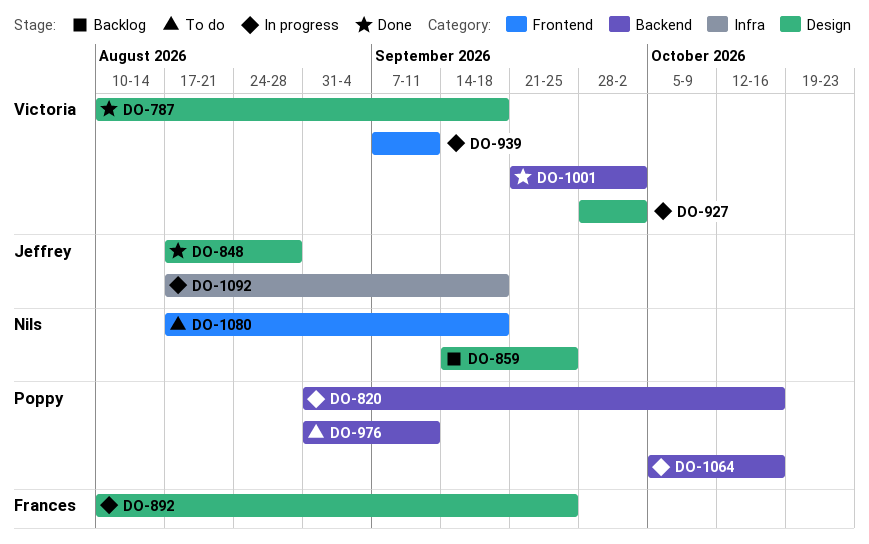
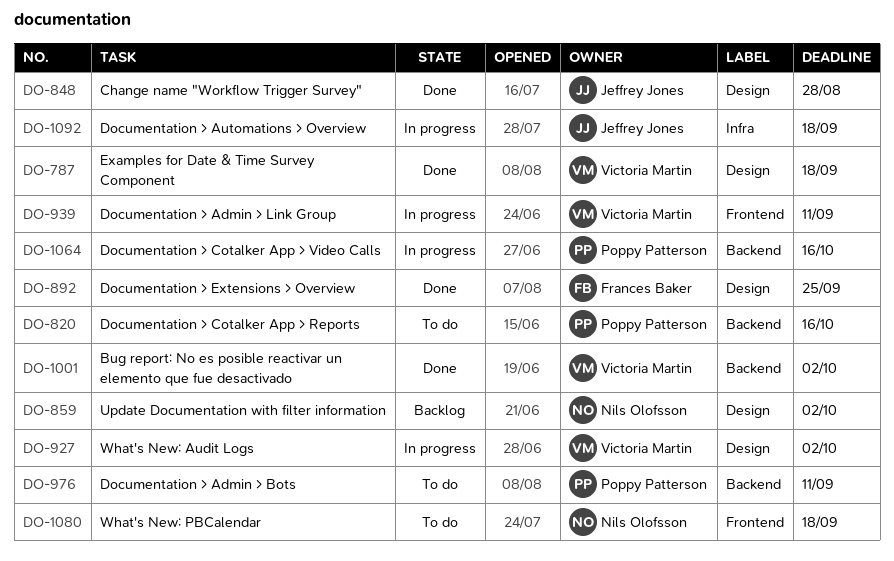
DO-820, status: In progress -> To do
DO-859, due: Sep 25 -> Oct 2
DO-892, status: In progress -> Done

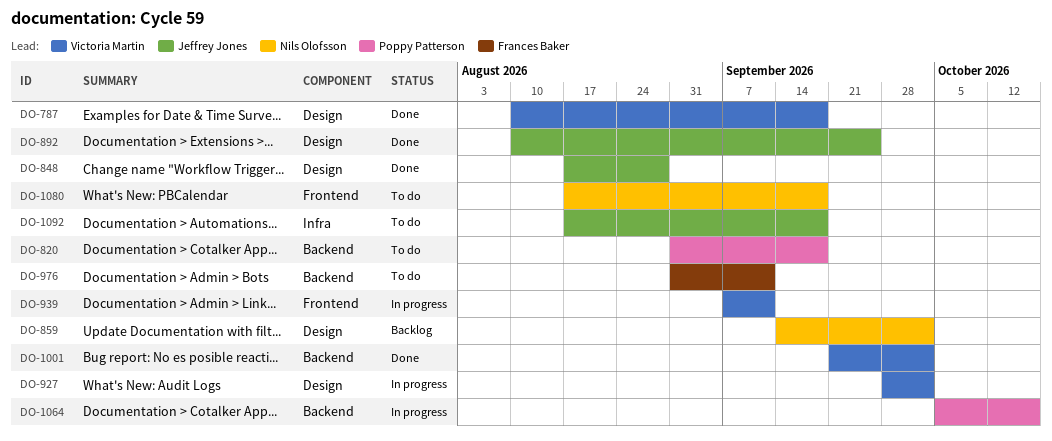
DO-820, due: Oct 16 -> Sep 18
DO-892, owner: Frances Baker -> Jeffrey Jones
DO-976, owner: Poppy Patterson -> Frances Baker
DO-1092, status: In progress -> To do

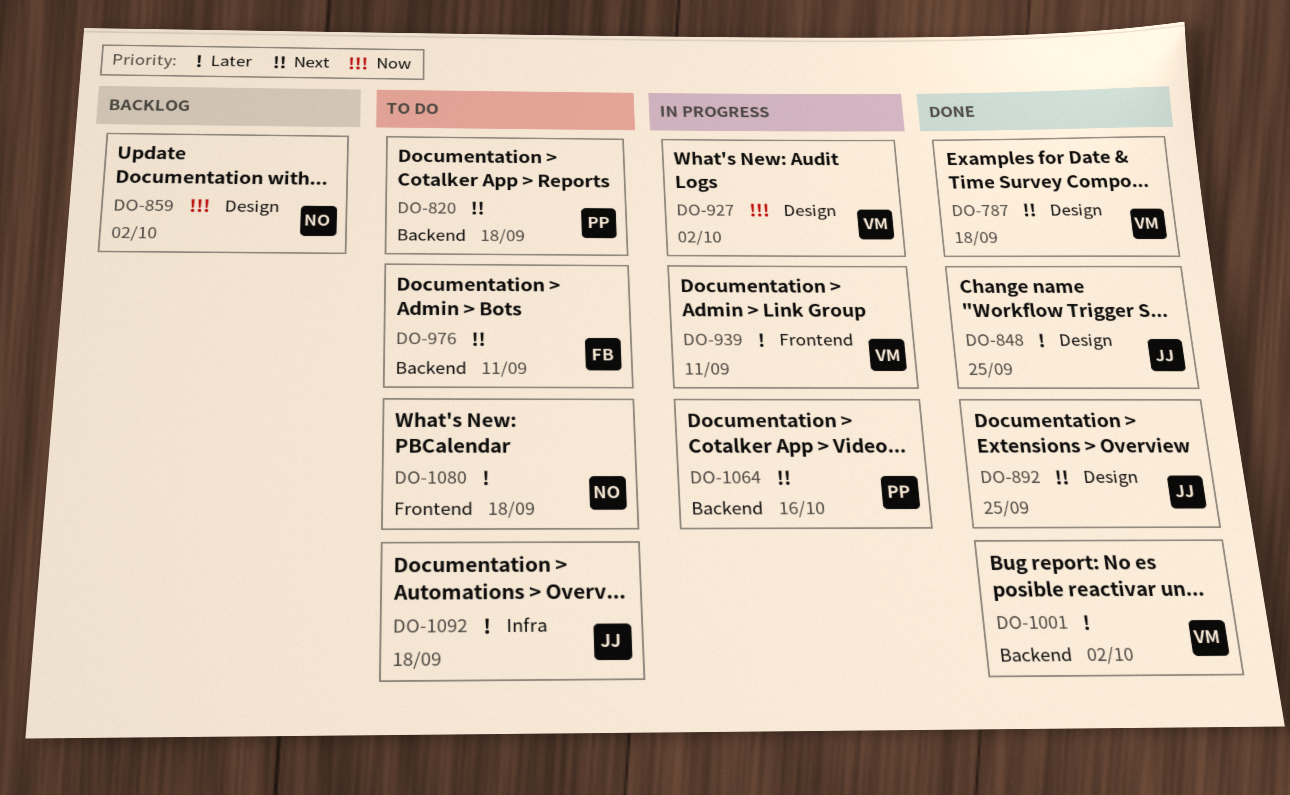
DO-848, due: Aug 28 -> Sep 25

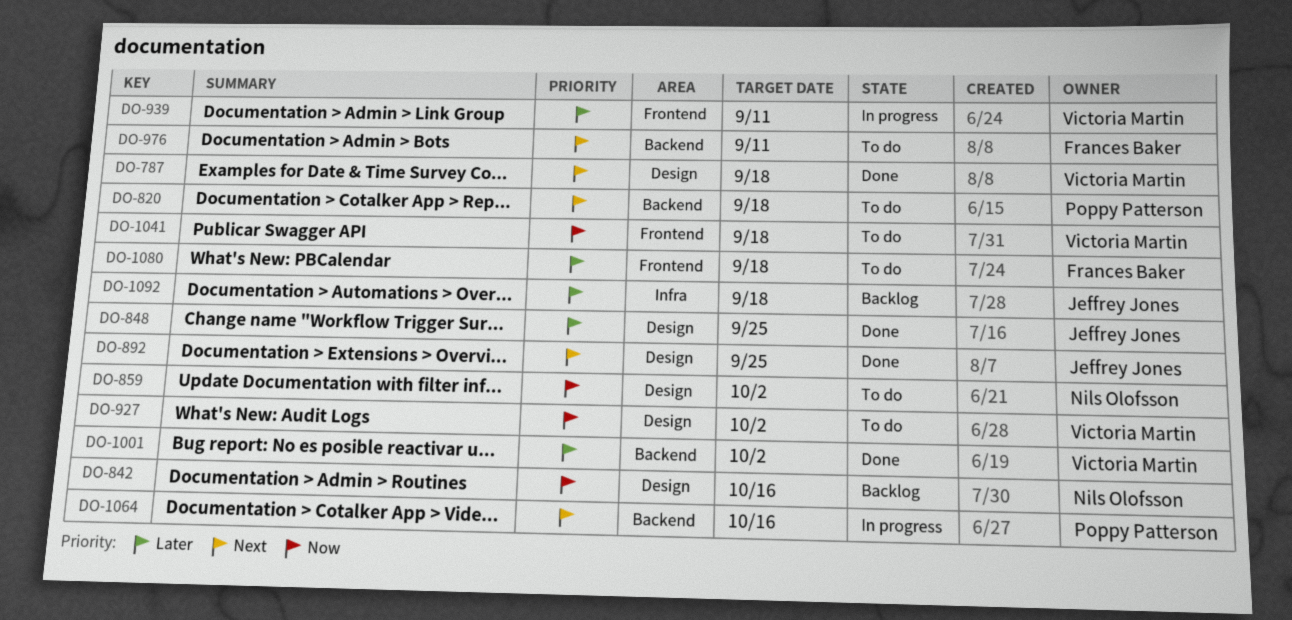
DO-842: none -> present
DO-859, status: Backlog -> To do
DO-927, status: In progress -> To do
DO-1041: none -> present
DO-1080, owner: Nils Olofsson -> Frances Baker
DO-1092, status: To do -> Backlog

